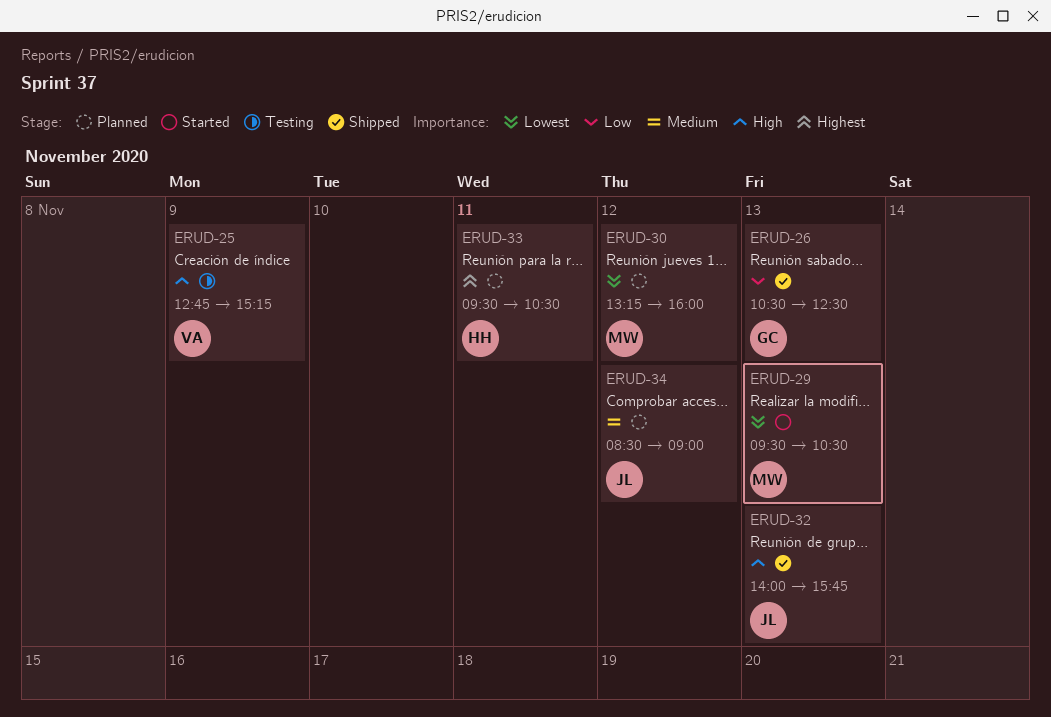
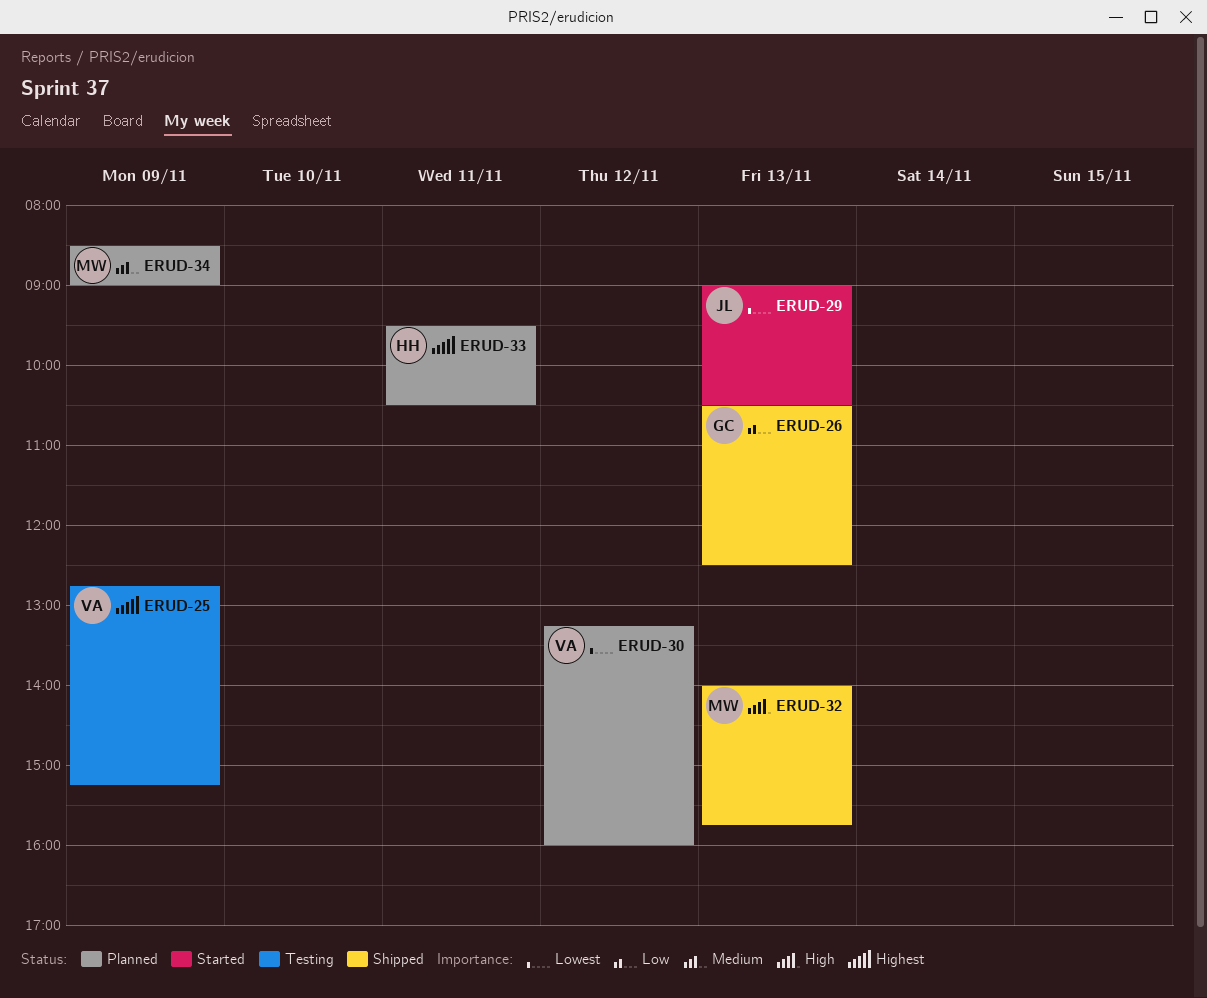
ERUD-25, priority: High -> Highest
ERUD-29, owner: MW -> JL
ERUD-29, begins: 09:30 -> 09:00
ERUD-30, owner: MW -> VA
ERUD-32, owner: JL -> MW
ERUD-34, owner: JL -> MW
ERUD-34, day: Nov 12 -> Nov 9

